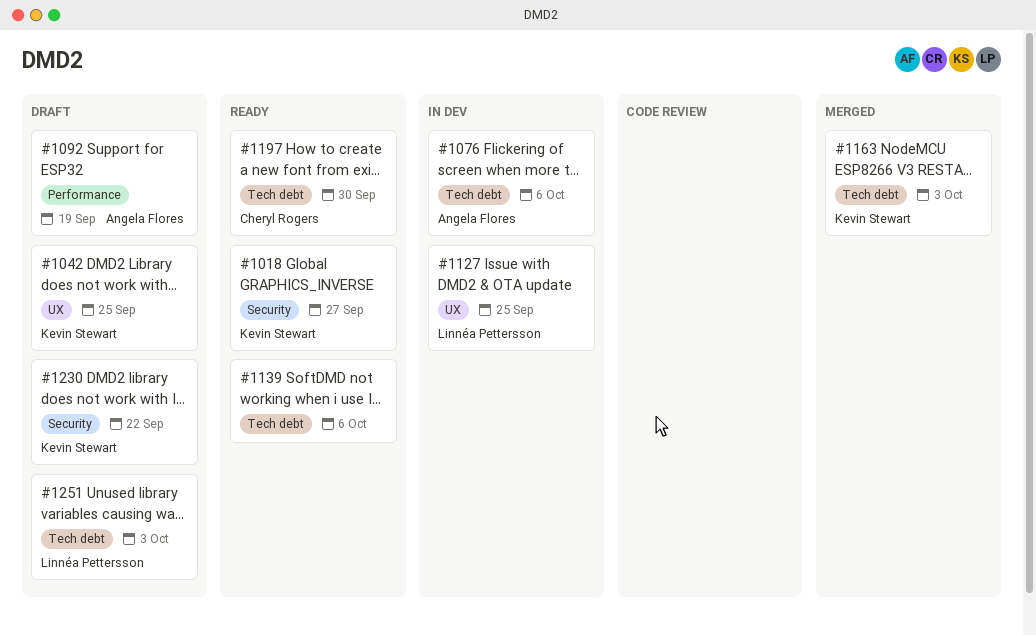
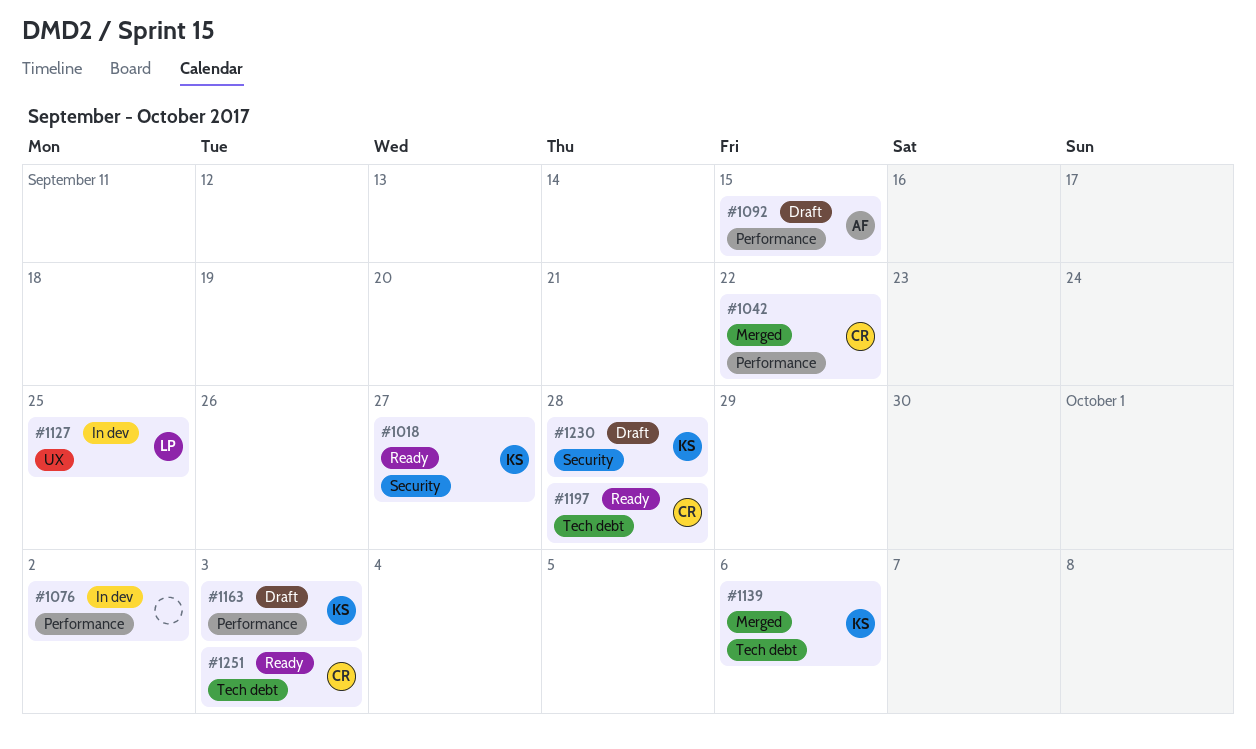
#1042, status: Draft -> Merged
#1042, owner: Kevin Stewart -> Cheryl Rogers
#1042, label: UX -> Performance
#1042, due: Sep 25 -> Sep 22
#1076, owner: Angela Flores -> none
#1076, label: Tech debt -> Performance
#1076, due: Oct 6 -> Oct 2
#1092, due: Sep 19 -> Sep 15
#1139, status: Ready -> Merged
#1139, owner: none -> Kevin Stewart
#1163, status: Merged -> Draft
#1163, label: Tech debt -> Performance
#1197, due: Sep 30 -> Sep 28
#1230, due: Sep 22 -> Sep 28
#1251, status: Draft -> Ready
#1251, owner: Linnéa Pettersson -> Cheryl Rogers

